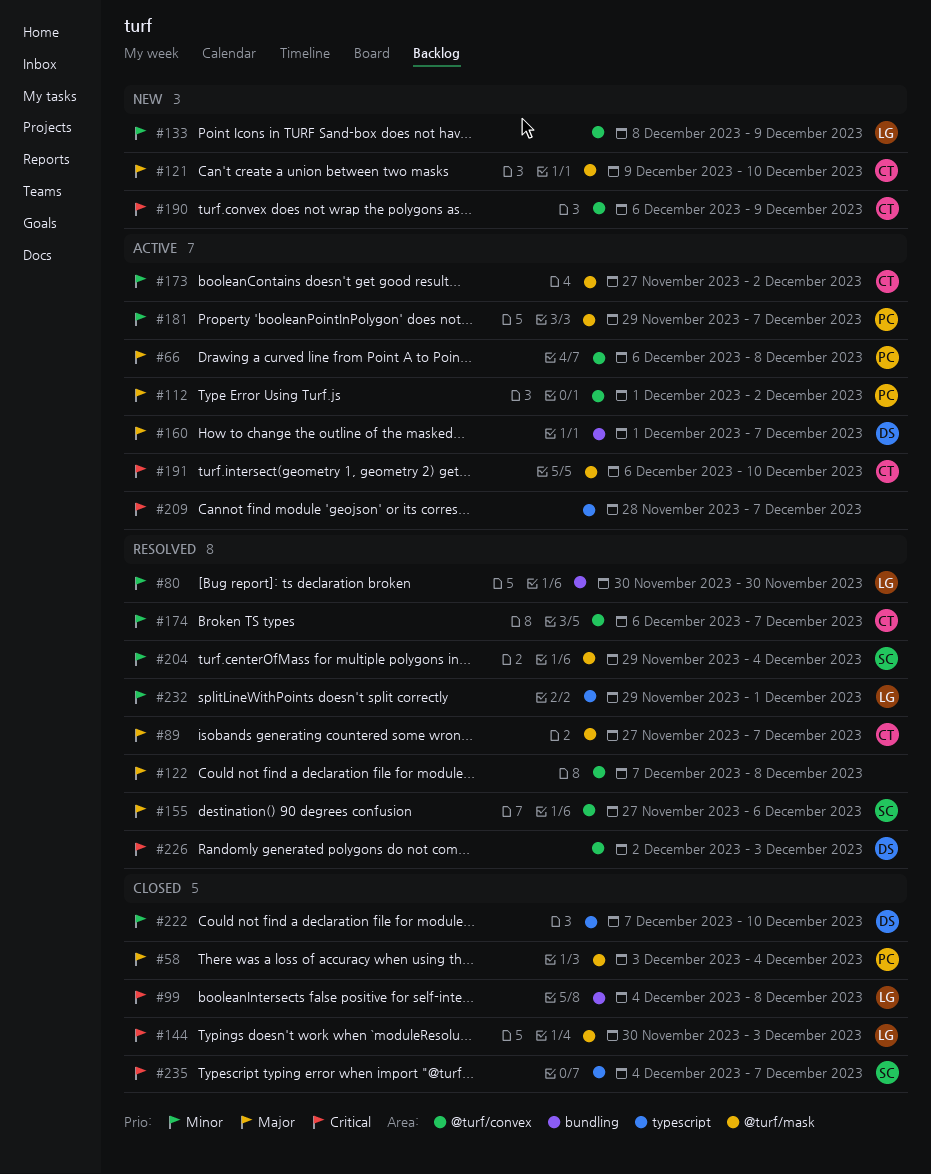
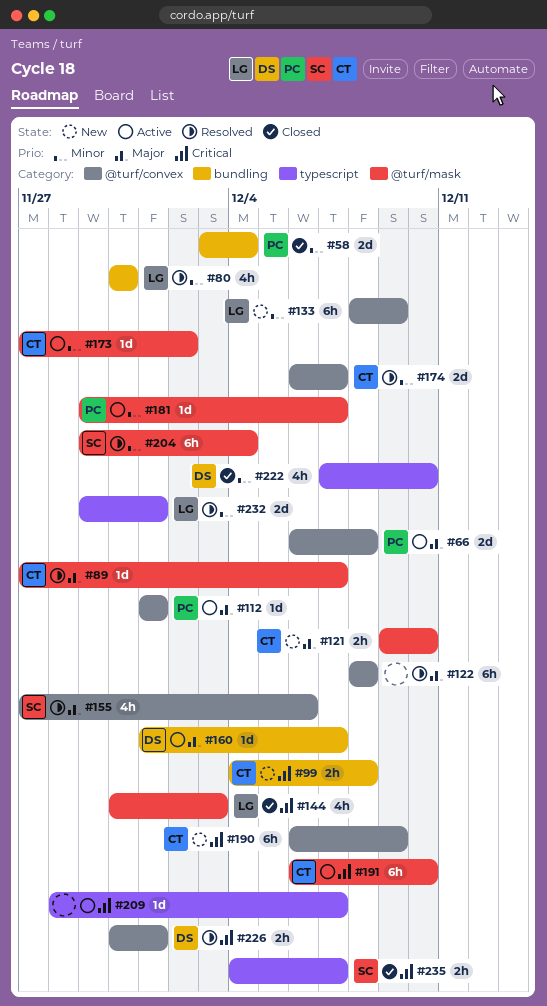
#58, priority: Major -> Minor
#58, label: @turf/mask -> bundling
#99, status: Closed -> New
#99, owner: LG -> CT
#112, due: Dec 2 -> Dec 1
#122, start: Dec 7 -> Dec 8
#226, start: Dec 2 -> Nov 30
#226, due: Dec 3 -> Dec 1

